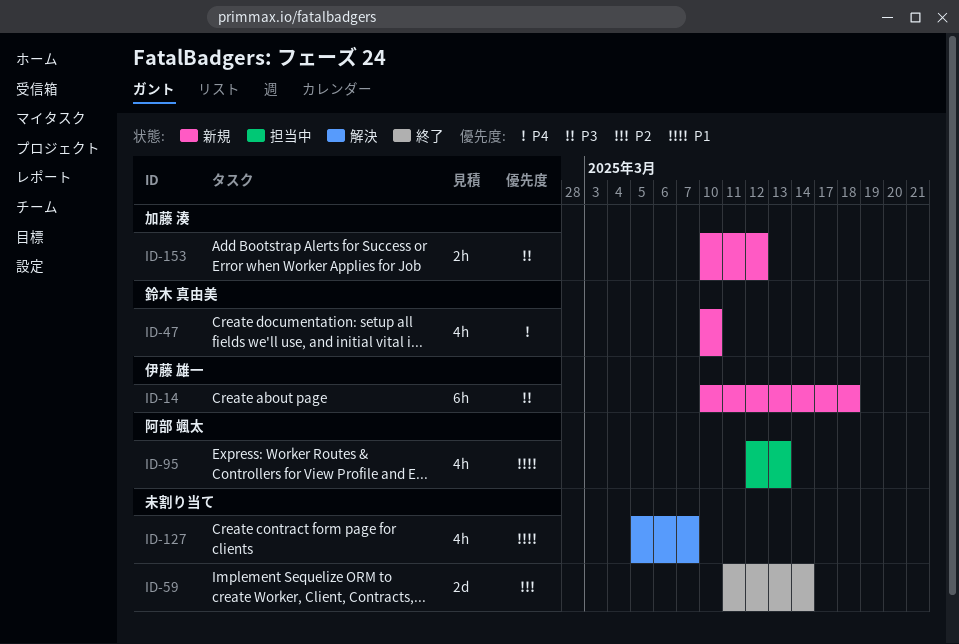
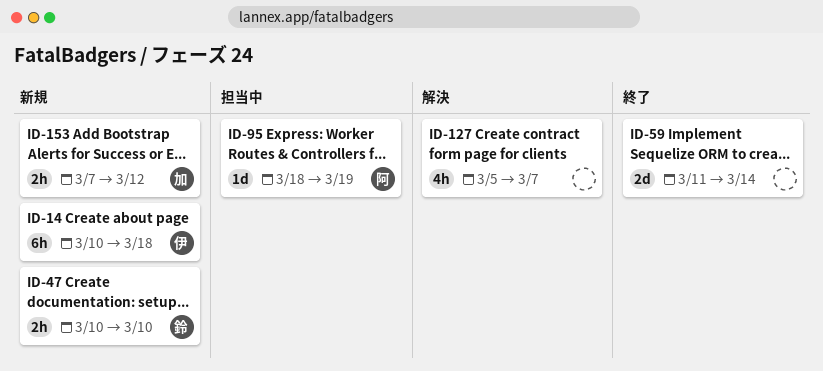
ID-47, estimate: 4h -> 2h
ID-95, estimate: 4h -> 1d
ID-95, start: Mar 12 -> Mar 18
ID-95, due: Mar 13 -> Mar 19
ID-153, start: Mar 10 -> Mar 7

